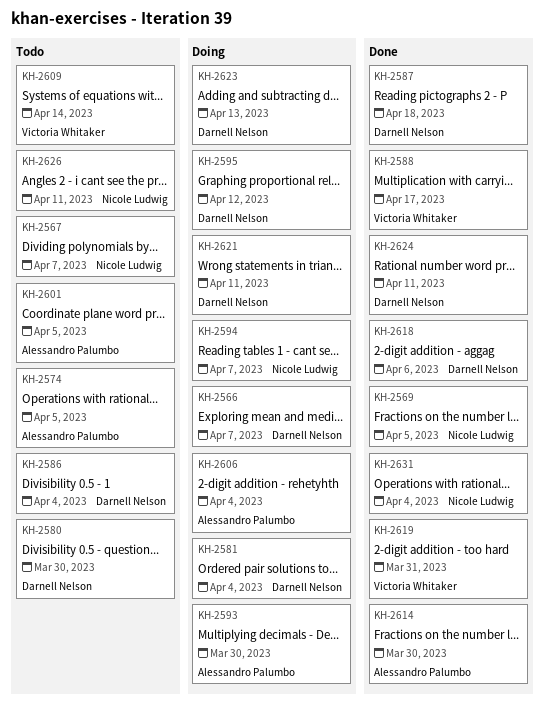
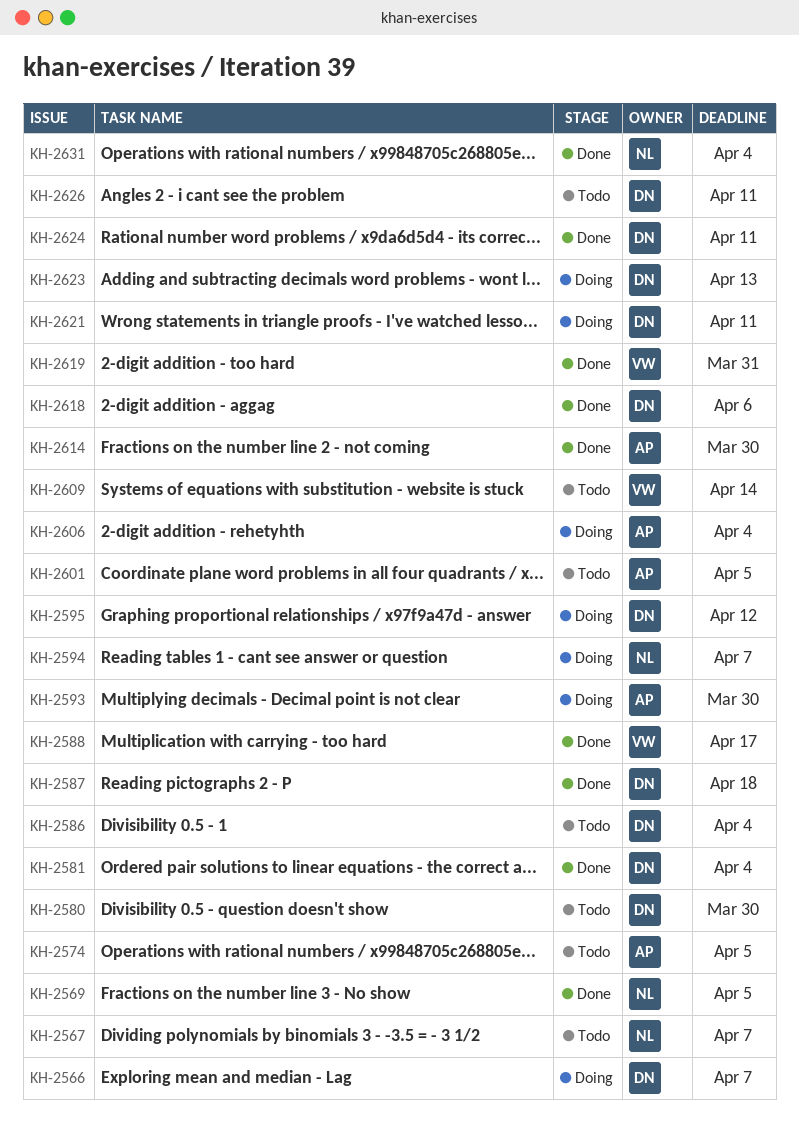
KH-2581, status: Doing -> Done
KH-2626, owner: Nicole Ludwig -> Darnell Nelson

